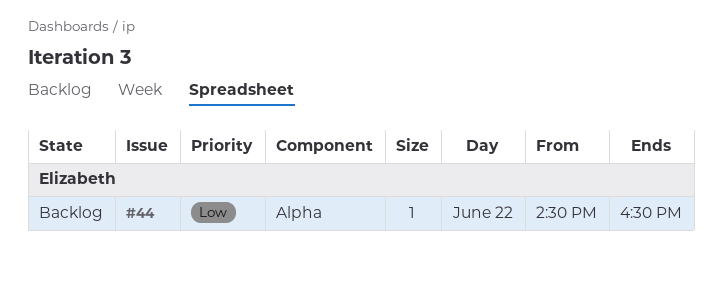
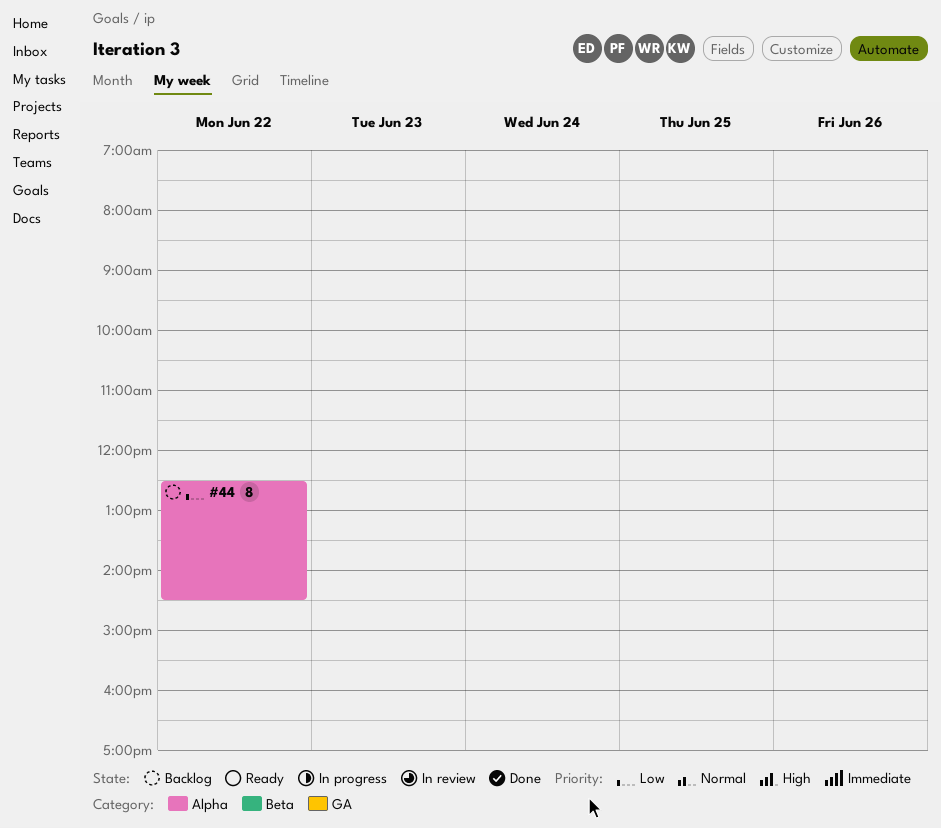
#44, estimate: 1 -> 8
#44, begins: 14:30 -> 12:30
#44, ends: 16:30 -> 14:30

